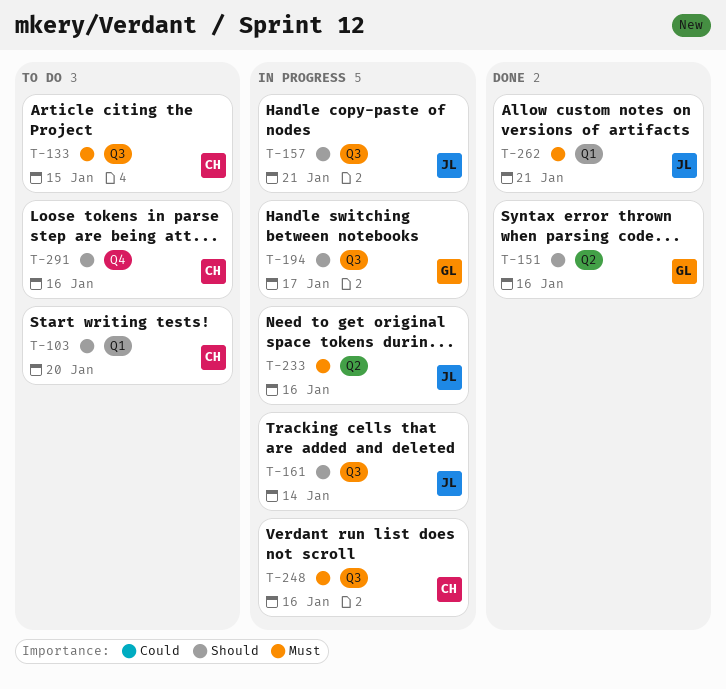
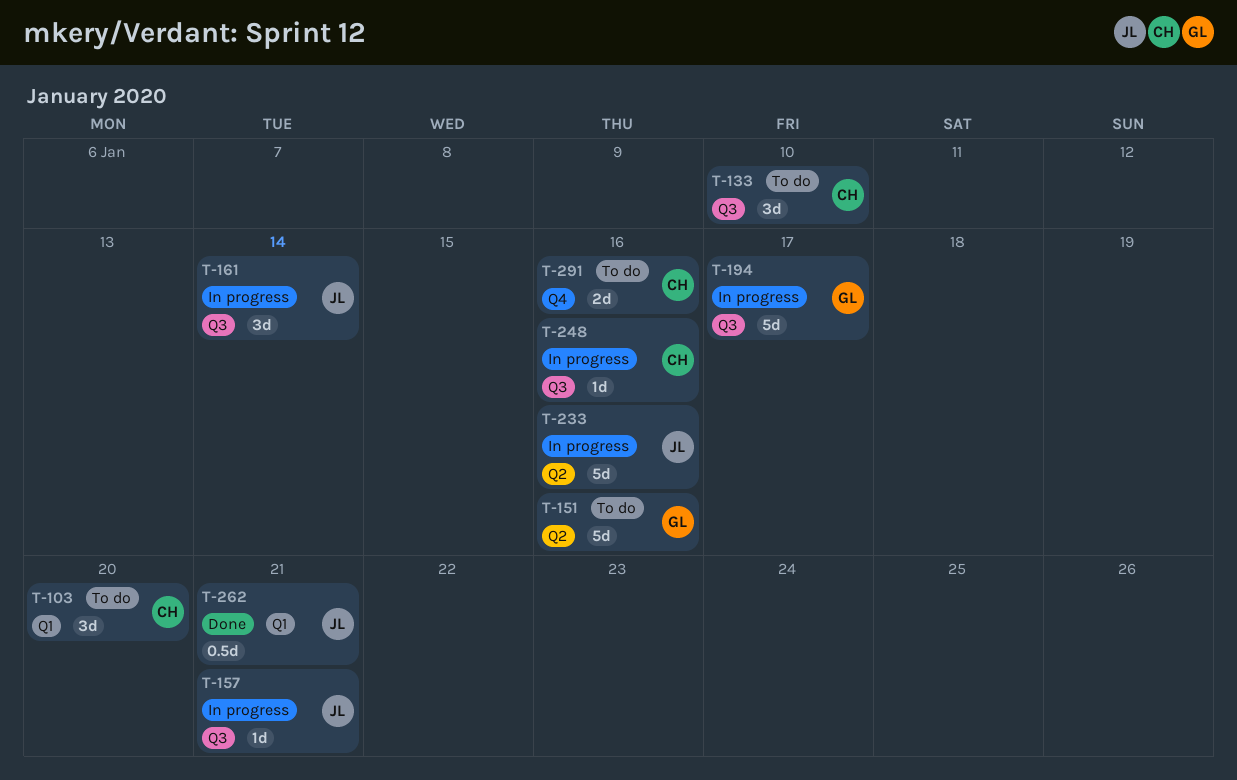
T-133, due: Jan 15 -> Jan 10
T-151, status: Done -> To do

